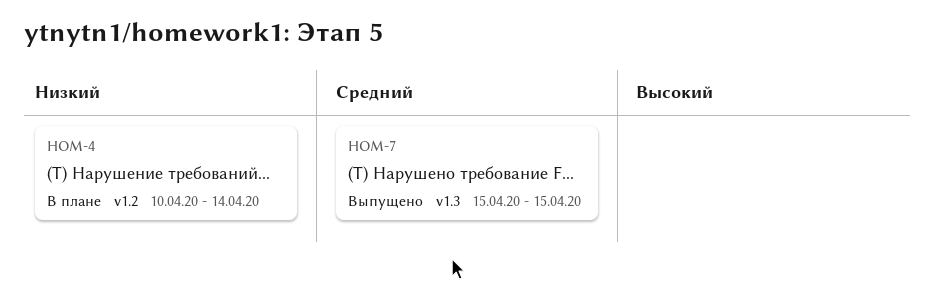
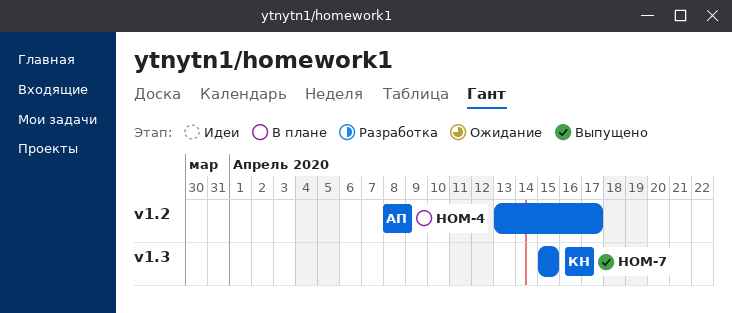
HOM-4, start: Apr 10 -> Apr 13
HOM-4, due: Apr 14 -> Apr 17

